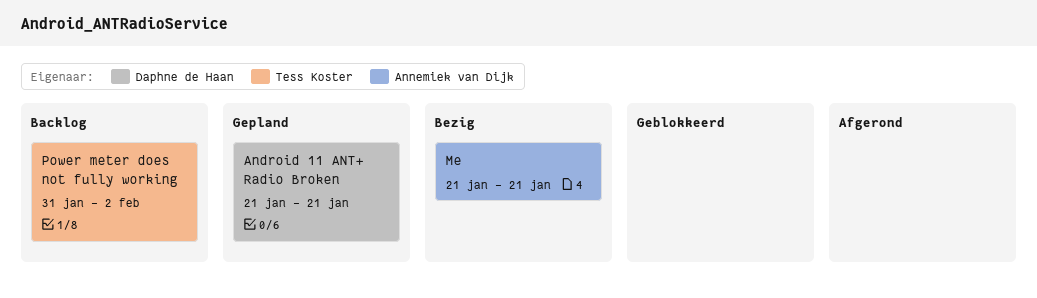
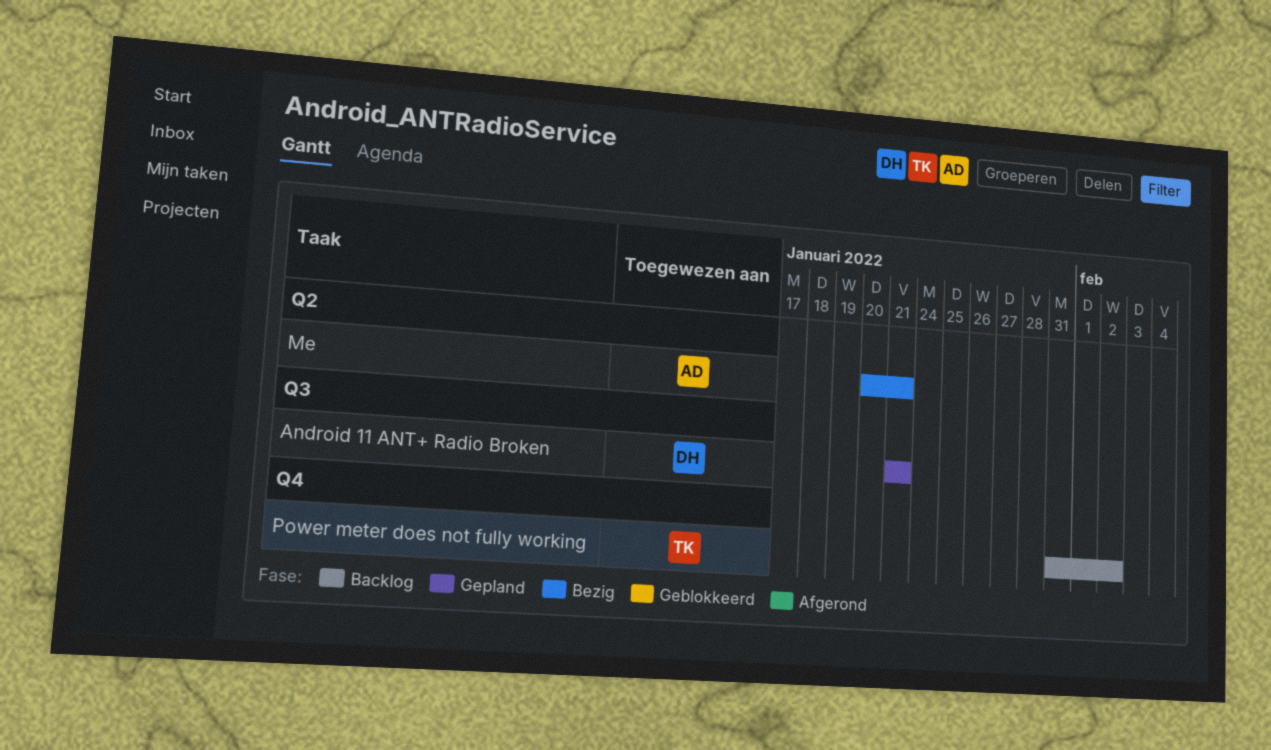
Me, start: Jan 21 -> Jan 20

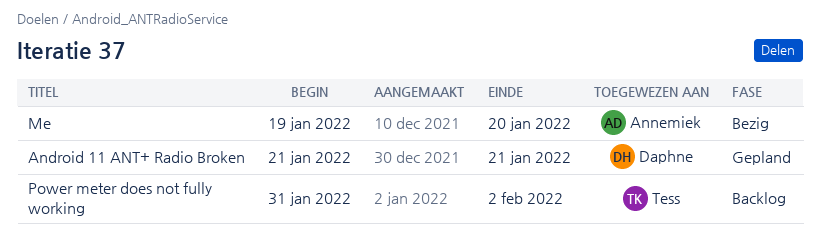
Me, start: Jan 20 -> Jan 19
Me, due: Jan 21 -> Jan 20

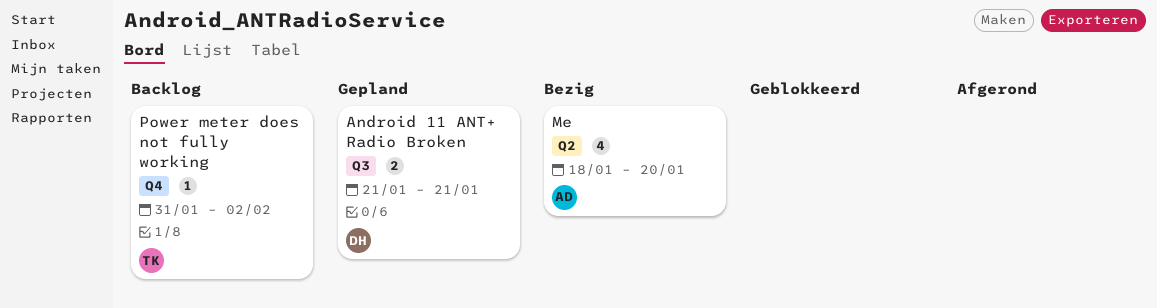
Me, start: Jan 19 -> Jan 18

